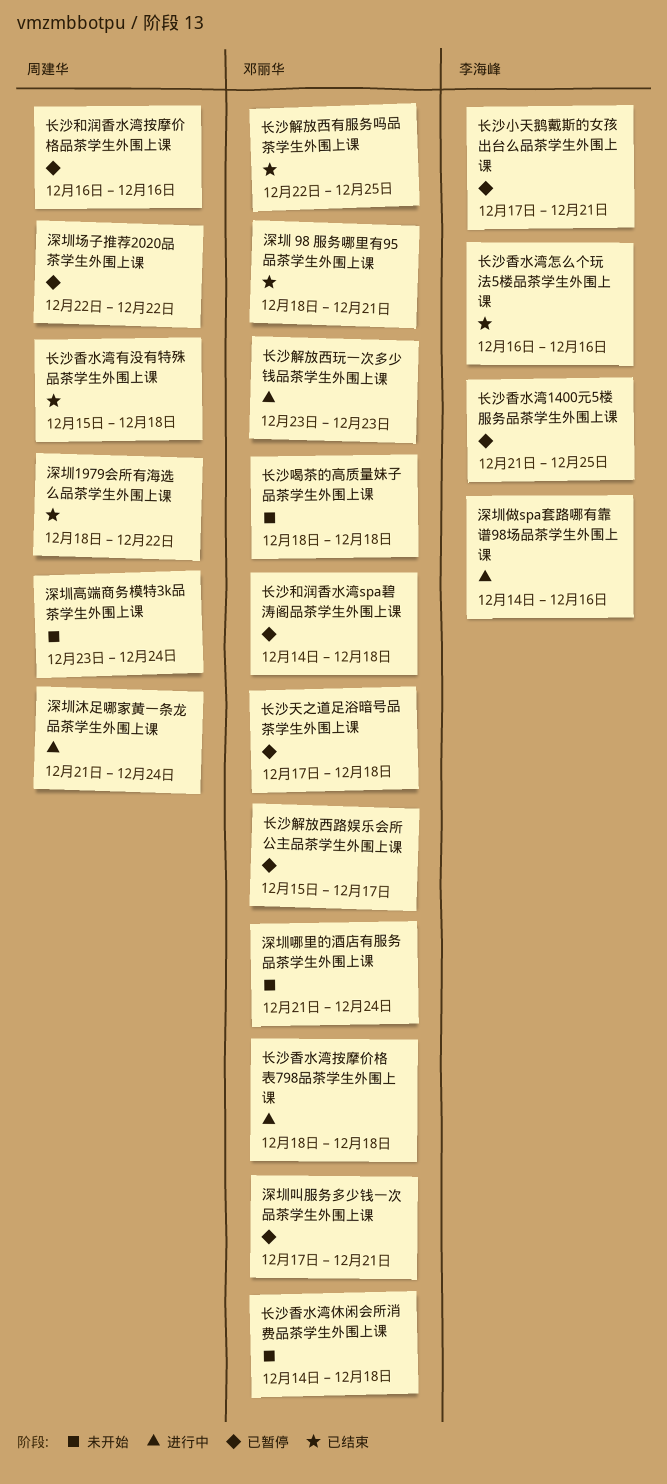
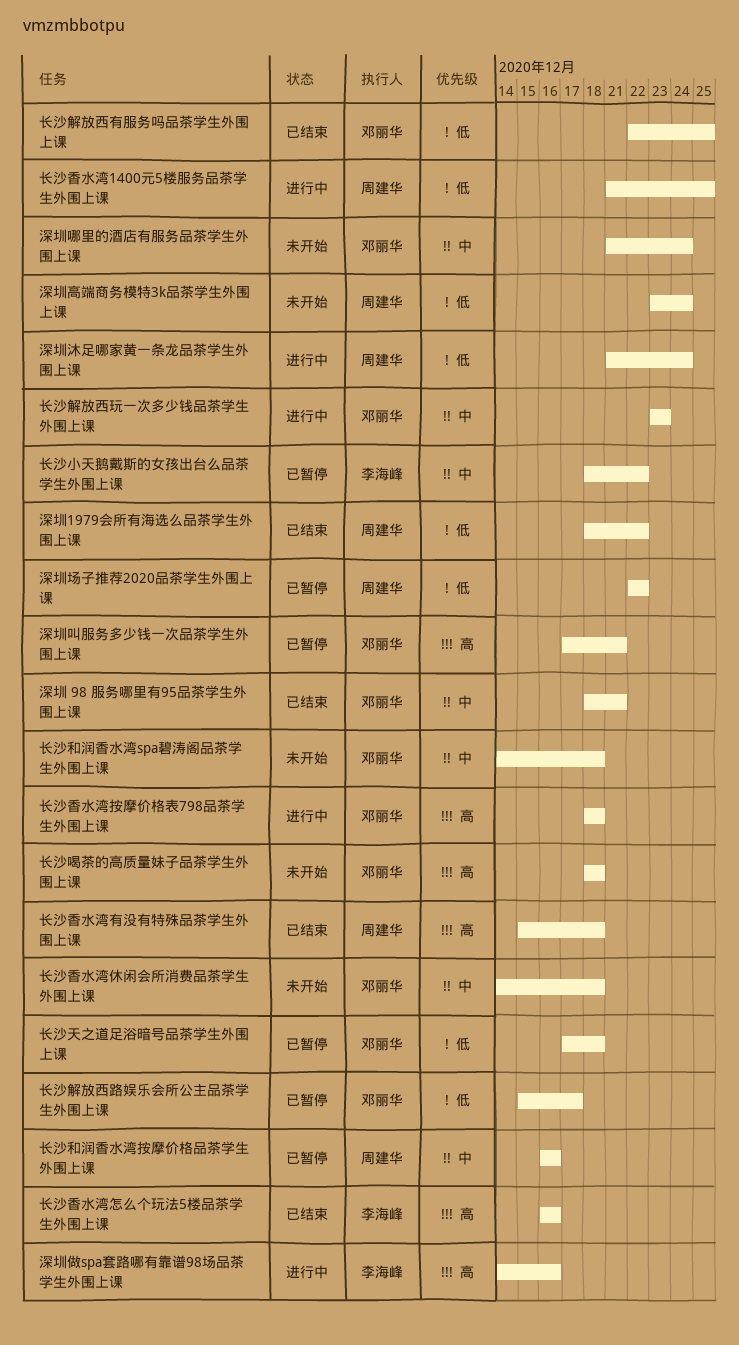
长沙和润香水湾spa碧涛阁品茶学生外围上课, status: 已暂停 -> 未开始
长沙小天鹅戴斯的女孩出台么品茶学生外围上课, start: Dec 17 -> Dec 18
长沙小天鹅戴斯的女孩出台么品茶学生外围上课, due: Dec 21 -> Dec 22
长沙香水湾1400元5楼服务品茶学生外围上课, status: 已暂停 -> 进行中
长沙香水湾1400元5楼服务品茶学生外围上课, owner: 李海峰 -> 周建华

